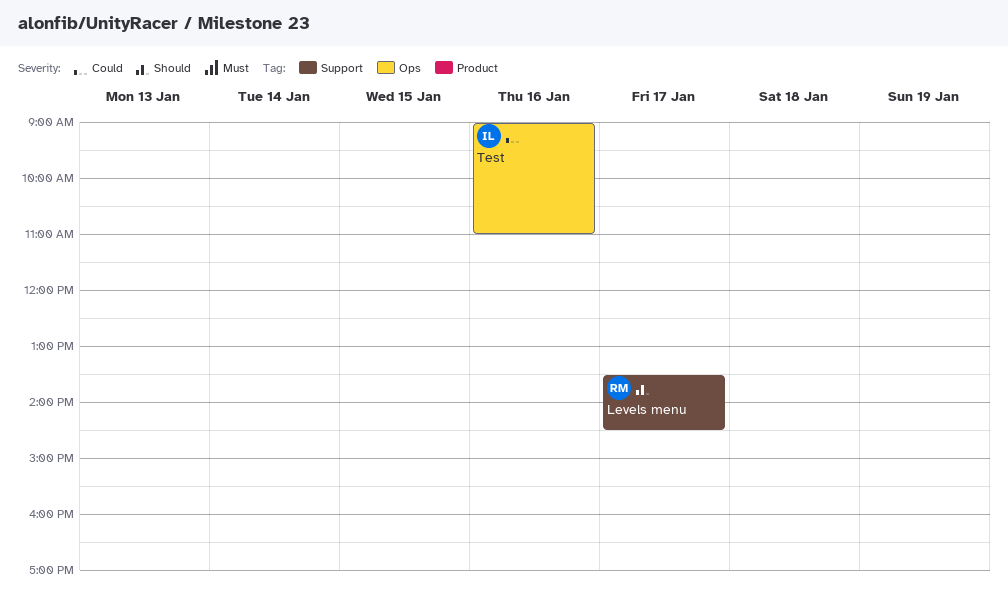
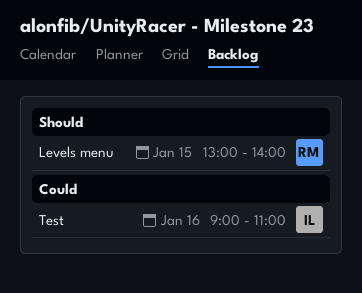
Levels menu, day: Jan 17 -> Jan 15
Levels menu, begins: 13:30 -> 13:00
Levels menu, ends: 14:30 -> 14:00

